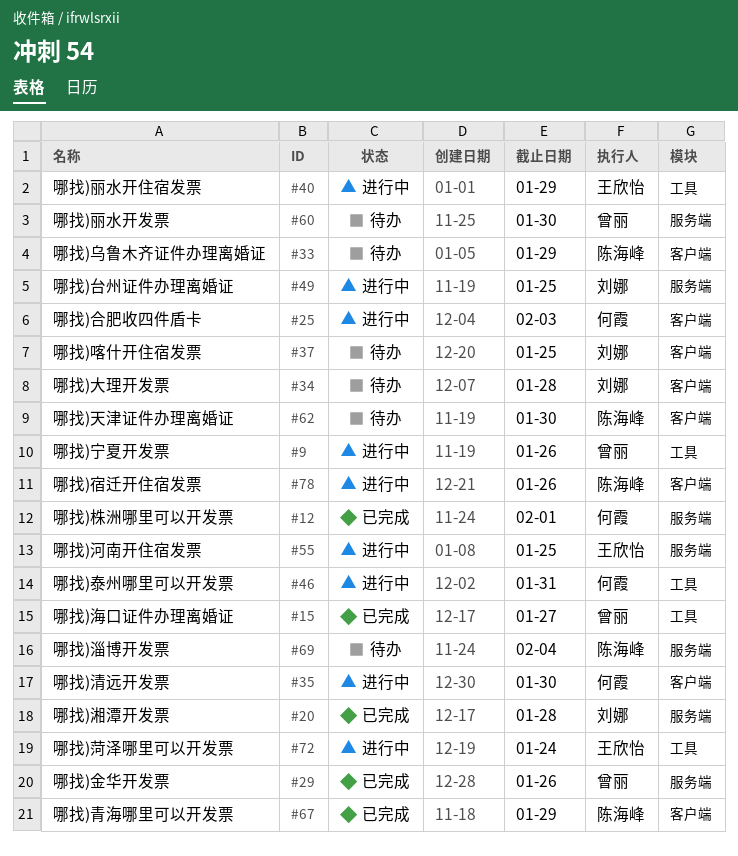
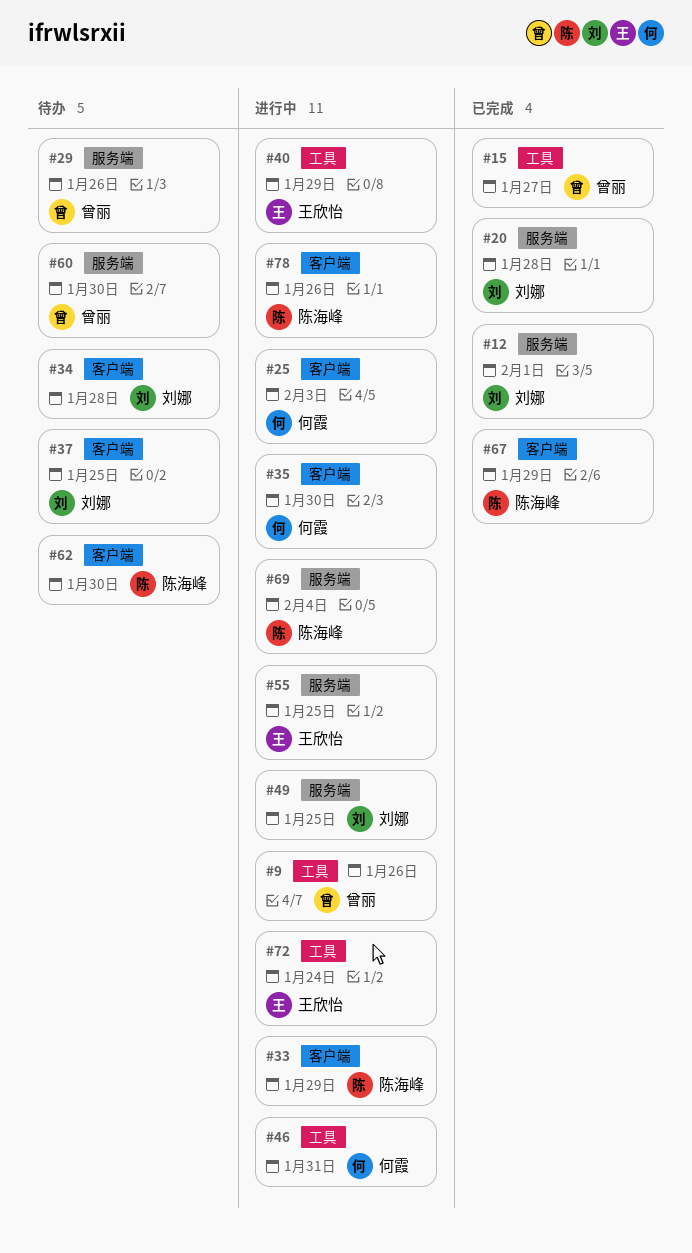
#12, owner: 何霞 -> 刘娜
#29, status: 已完成 -> 待办
#33, status: 待办 -> 进行中
#69, status: 待办 -> 进行中

